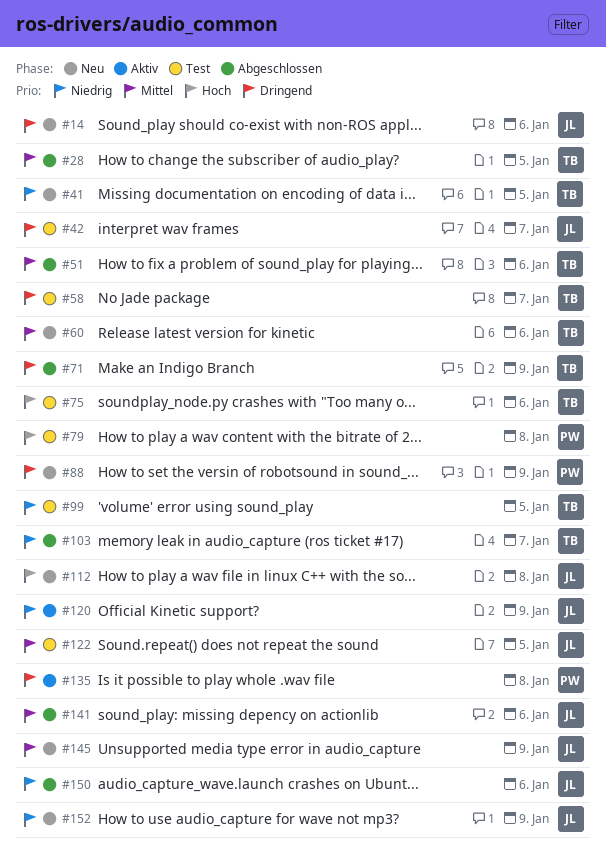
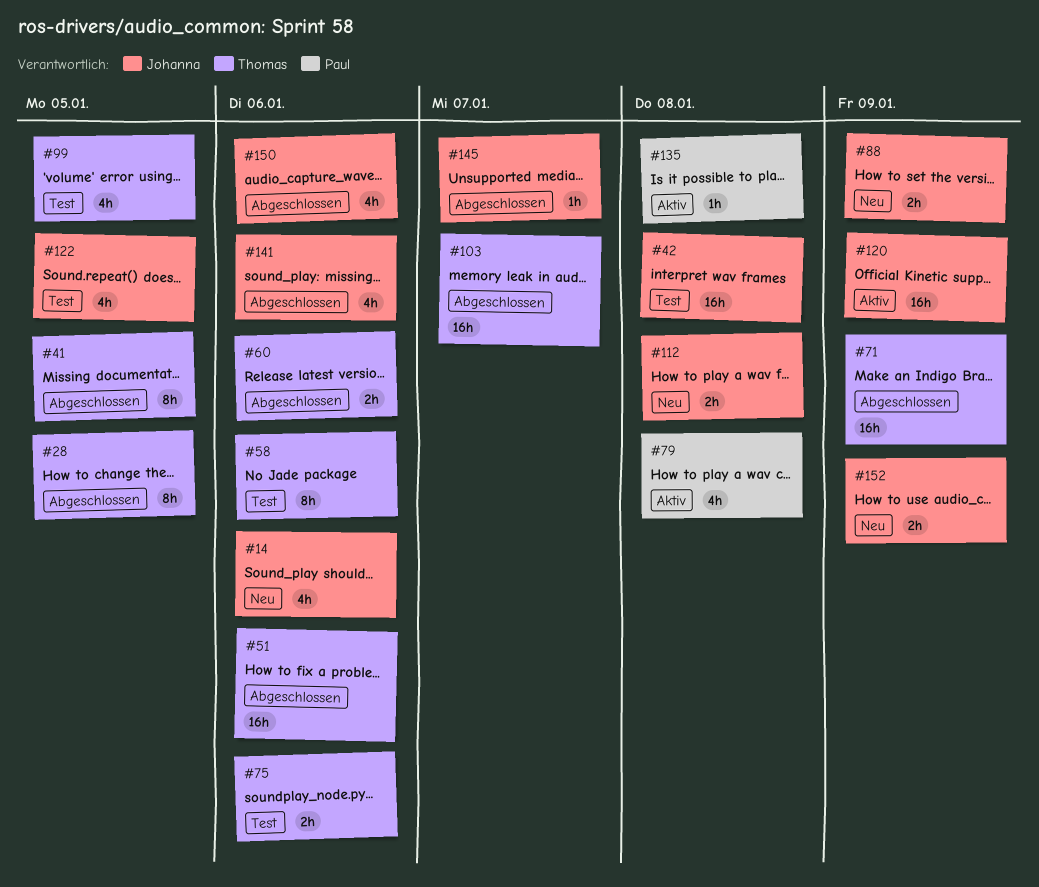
#41, status: Neu -> Abgeschlossen
#42, due: Jan 7 -> Jan 8
#58, due: Jan 7 -> Jan 6
#60, status: Neu -> Abgeschlossen
#79, status: Test -> Aktiv
#88, owner: Paul -> Johanna
#145, status: Neu -> Abgeschlossen
#145, due: Jan 9 -> Jan 7

